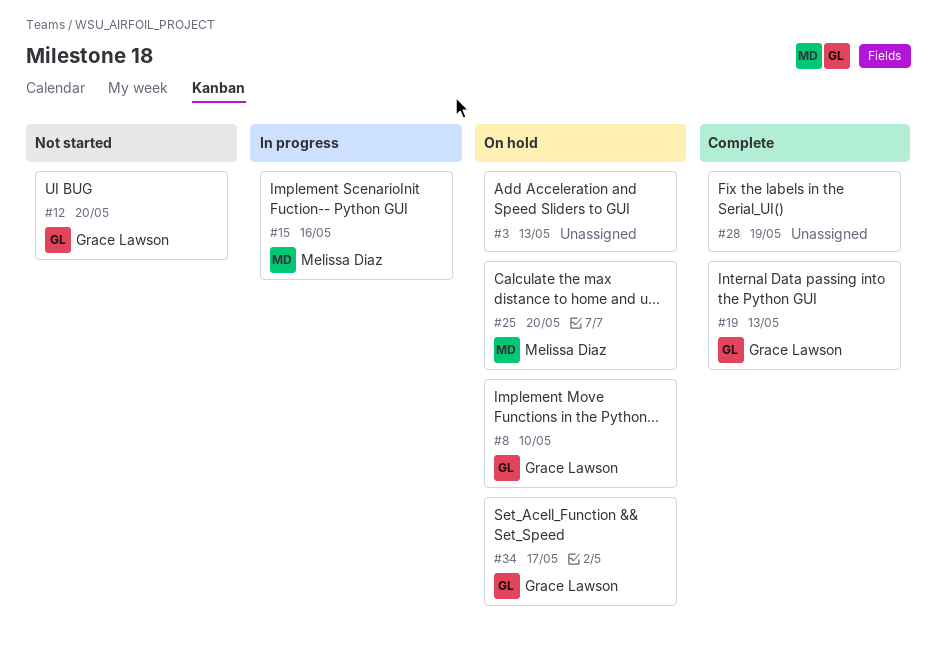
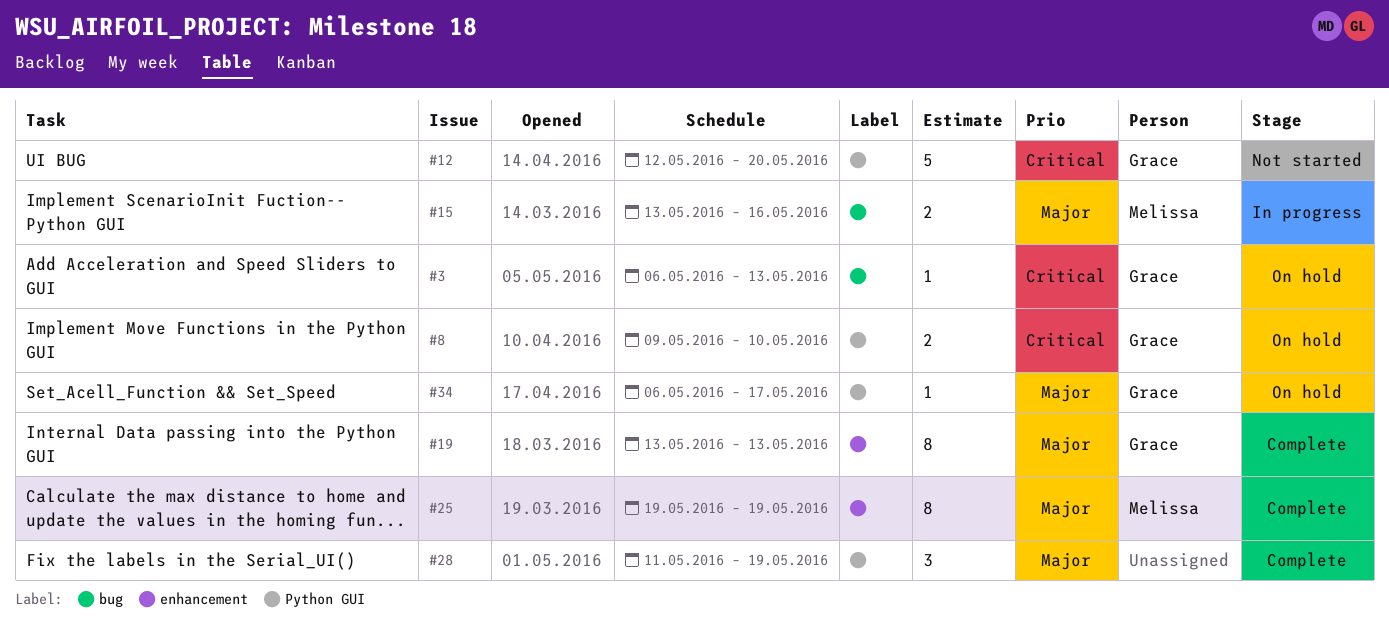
#3, owner: none -> Grace Lawson
#25, status: On hold -> Complete
#25, due: May 20 -> May 19

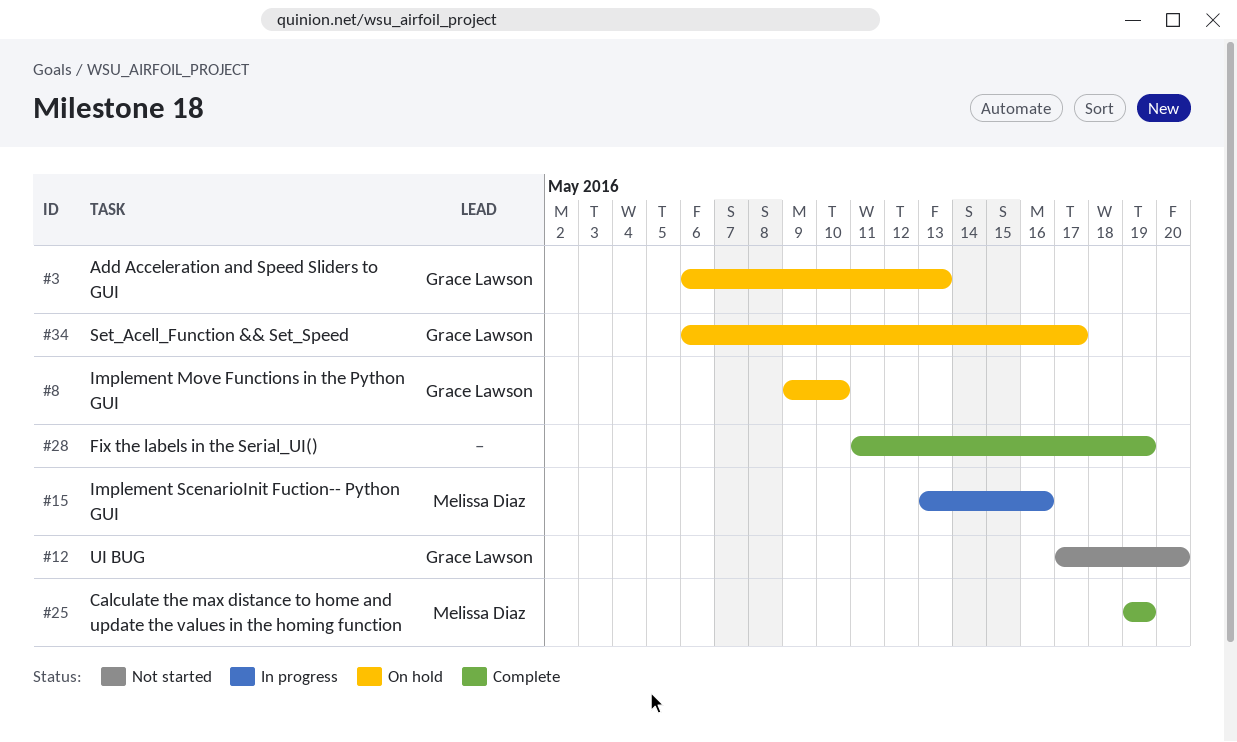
#12, start: May 12 -> May 17
#19: present -> none

